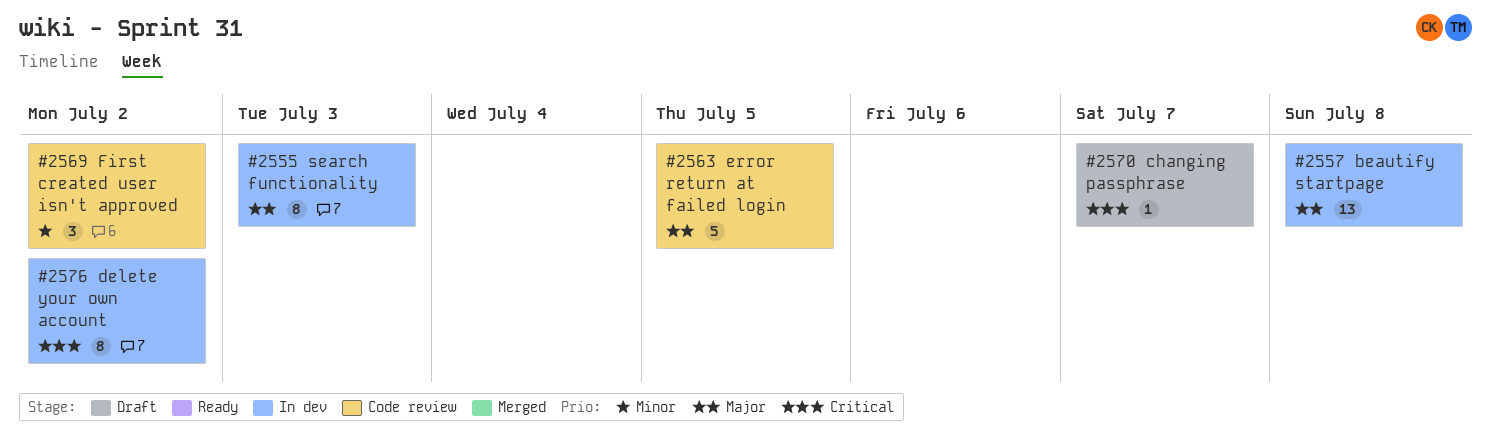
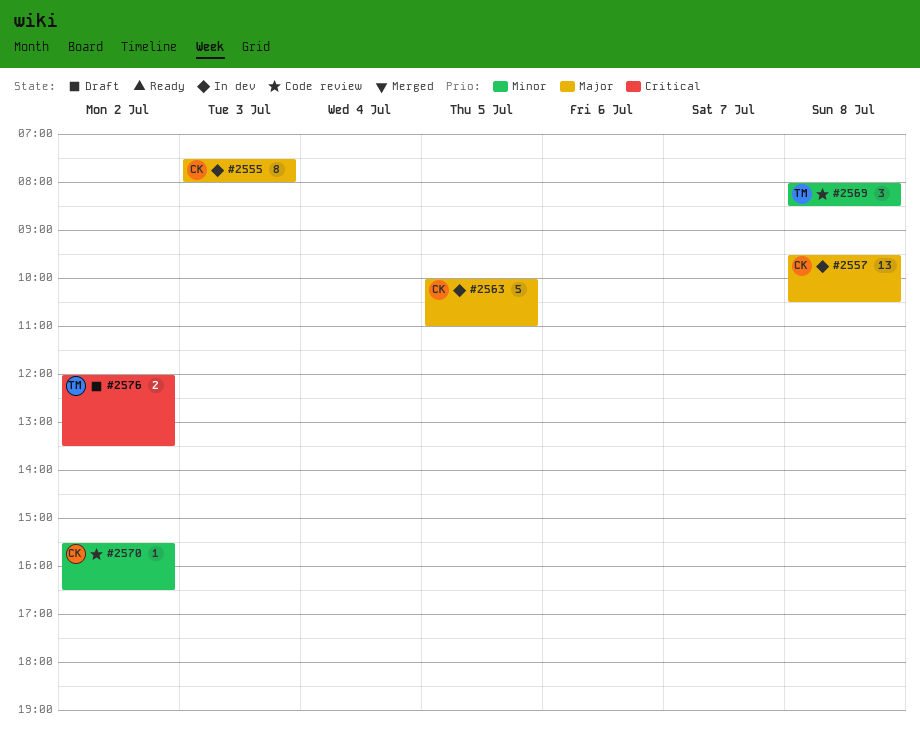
#2563, status: Code review -> In dev
#2569, day: Jul 2 -> Jul 8
#2570, status: Draft -> Code review
#2570, priority: Critical -> Minor
#2570, day: Jul 7 -> Jul 2
#2576, status: In dev -> Draft
#2576, estimate: 8 -> 2

